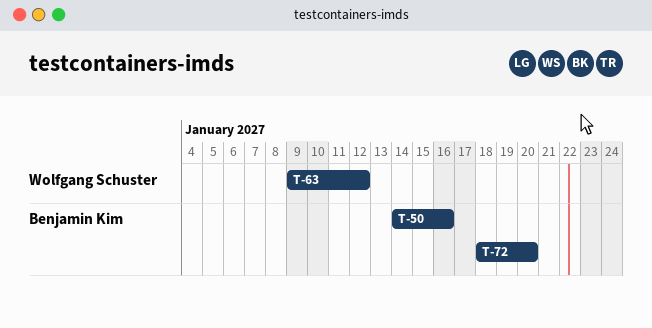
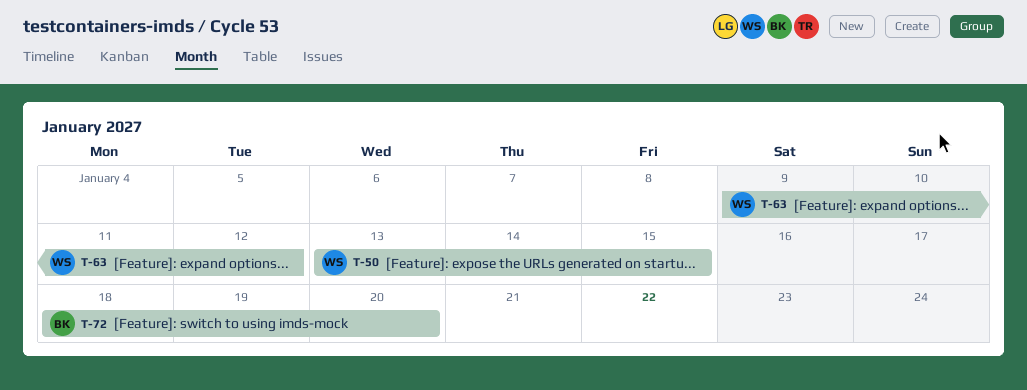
T-50, owner: Benjamin Kim -> Wolfgang Schuster
T-50, start: Jan 14 -> Jan 13
T-50, due: Jan 16 -> Jan 15

